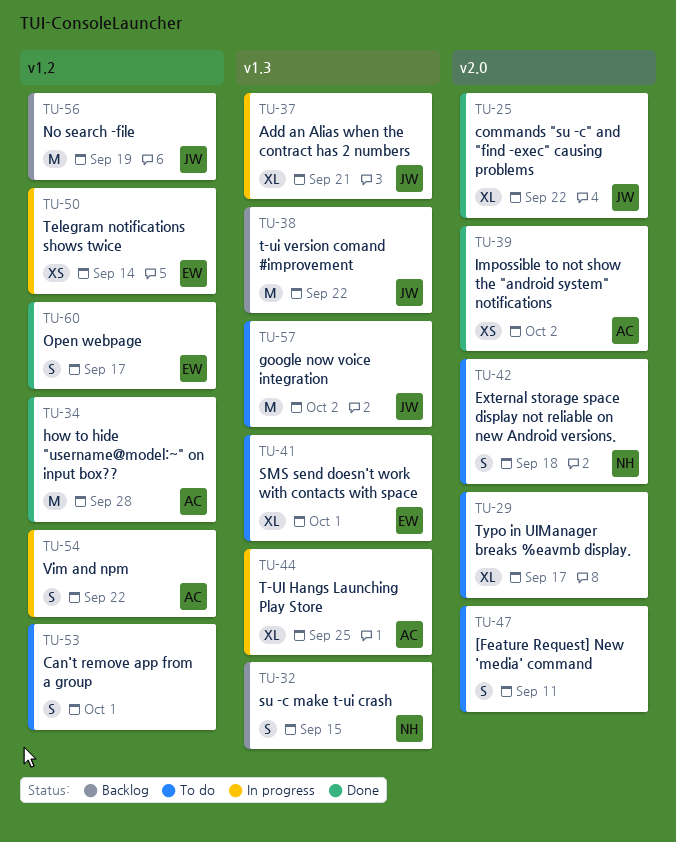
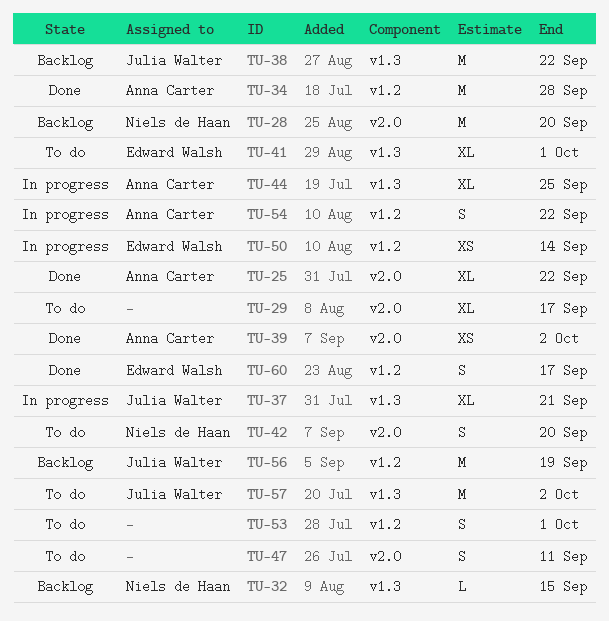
TU-25, owner: Julia Walter -> Anna Carter
TU-28: none -> present
TU-32, estimate: S -> L
TU-42, due: Sep 18 -> Sep 20

